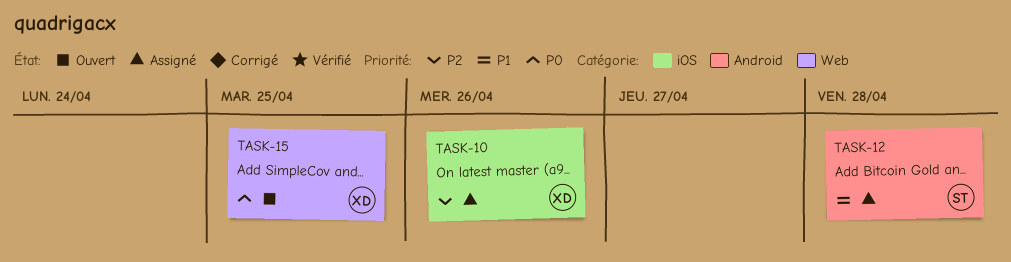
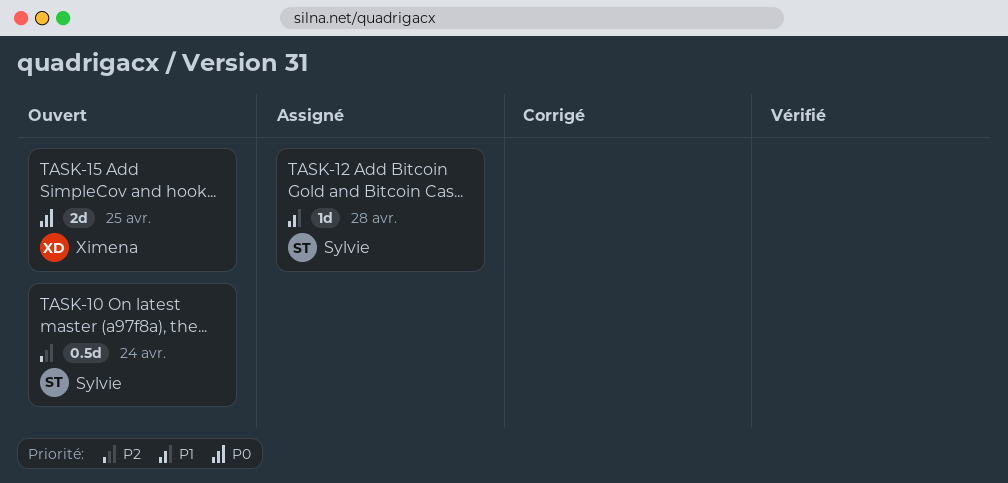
TASK-10, status: Assigné -> Ouvert
TASK-10, owner: Ximena -> Sylvie
TASK-10, due: Apr 26 -> Apr 24

